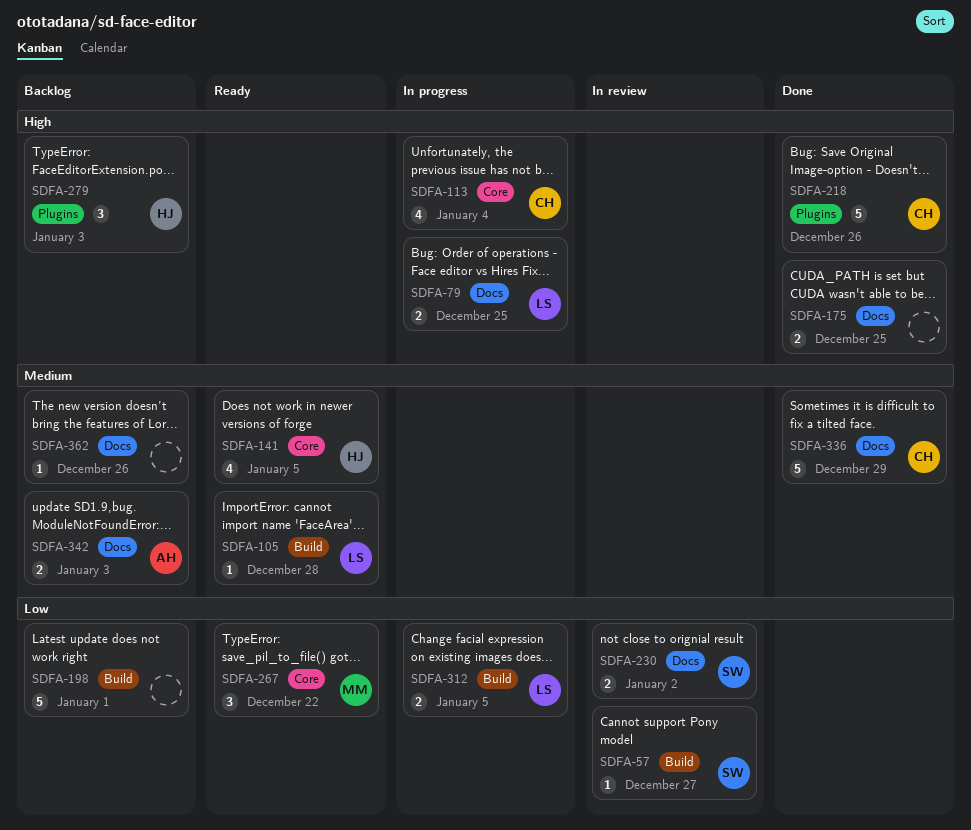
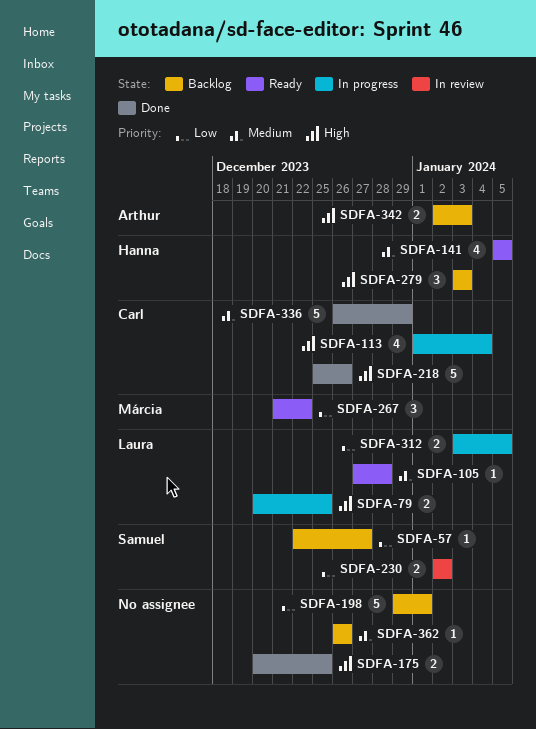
SDFA-57, status: In review -> Backlog
SDFA-342, priority: Medium -> High

